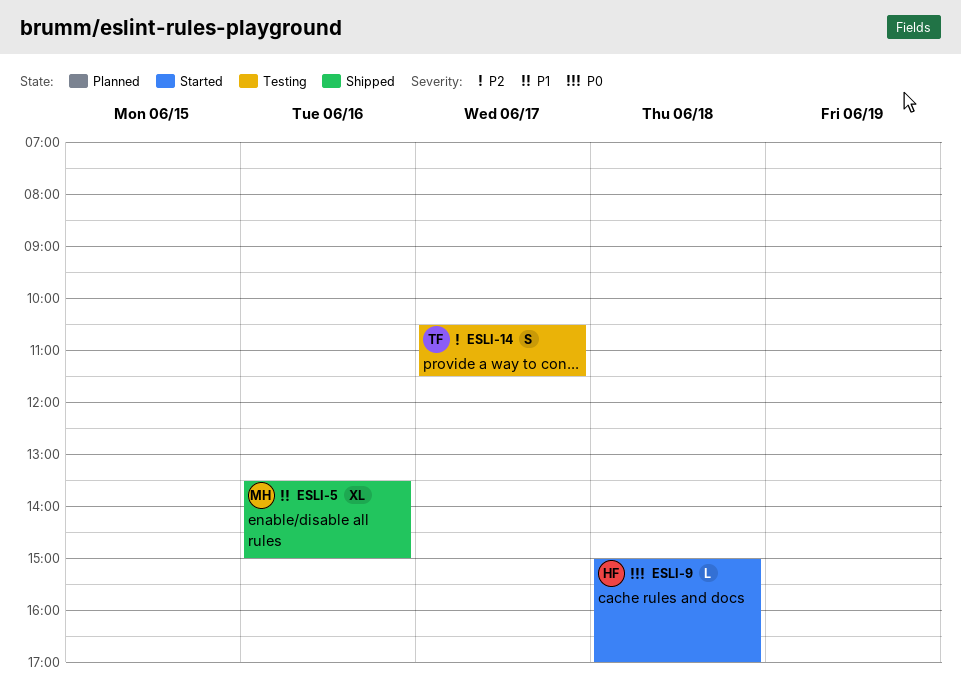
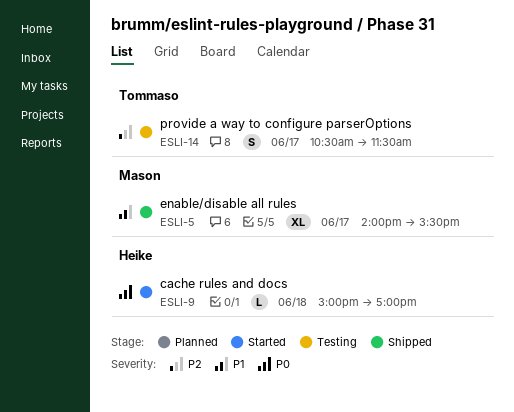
ESLI-5, day: Jun 16 -> Jun 17
ESLI-5, begins: 13:30 -> 14:00
ESLI-5, ends: 15:00 -> 15:30

